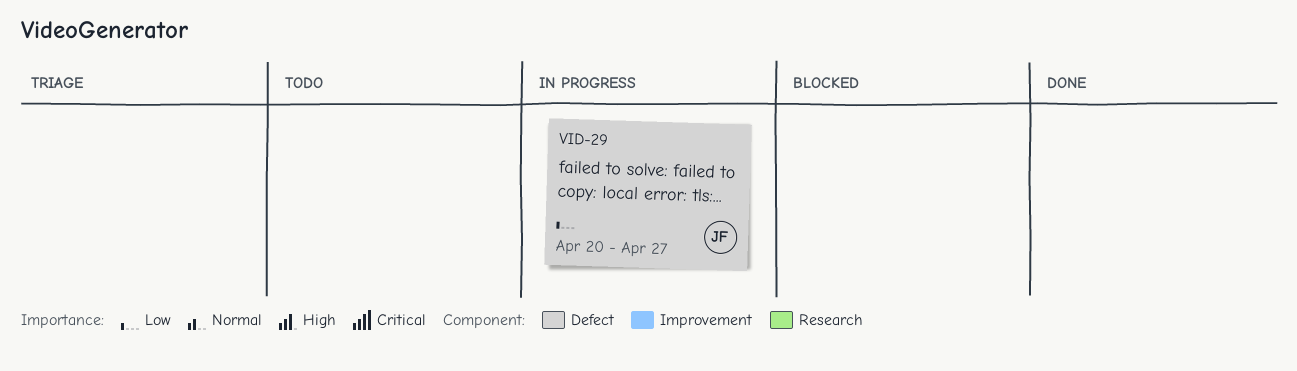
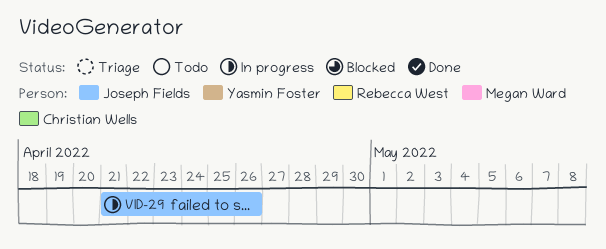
VID-29, start: Apr 20 -> Apr 21
VID-29, due: Apr 27 -> Apr 26

